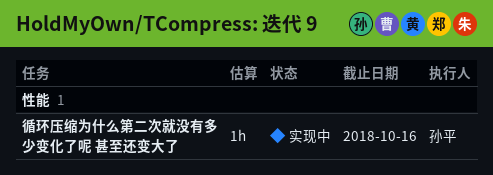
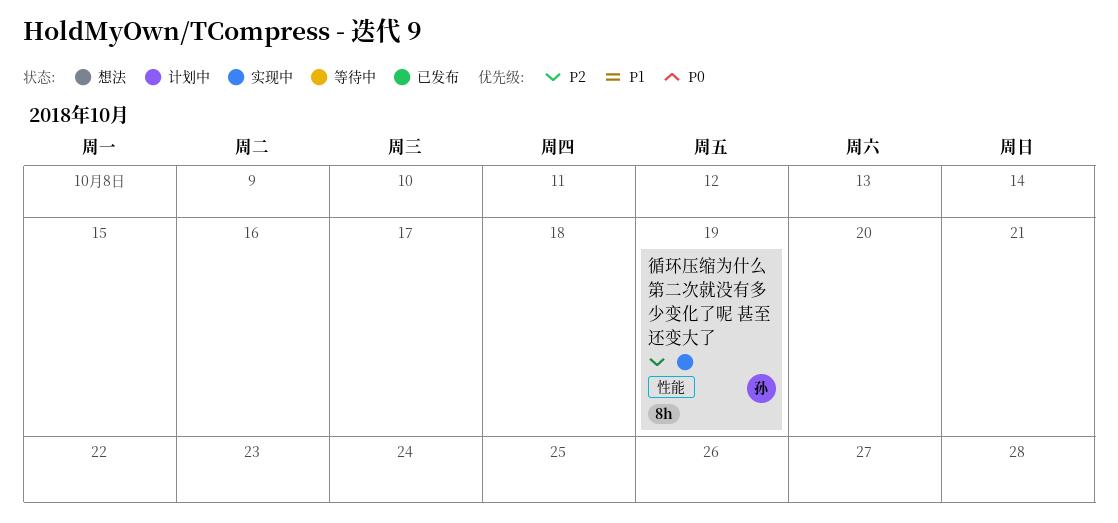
循环压缩为什么第二次就没有多少变化了呢 甚至还变大了, estimate: 1h -> 8h
循环压缩为什么第二次就没有多少变化了呢 甚至还变大了, due: Oct 16 -> Oct 19

